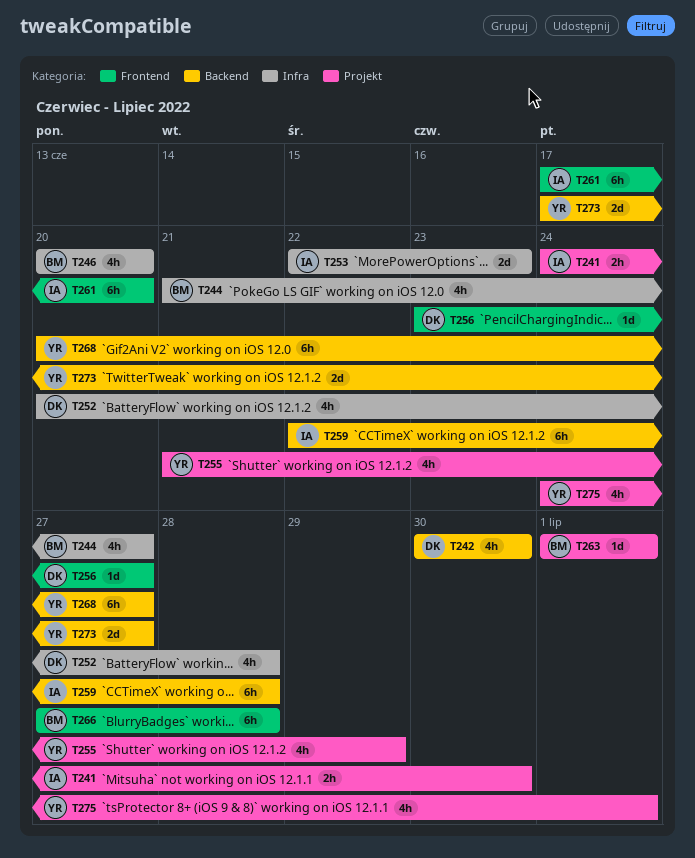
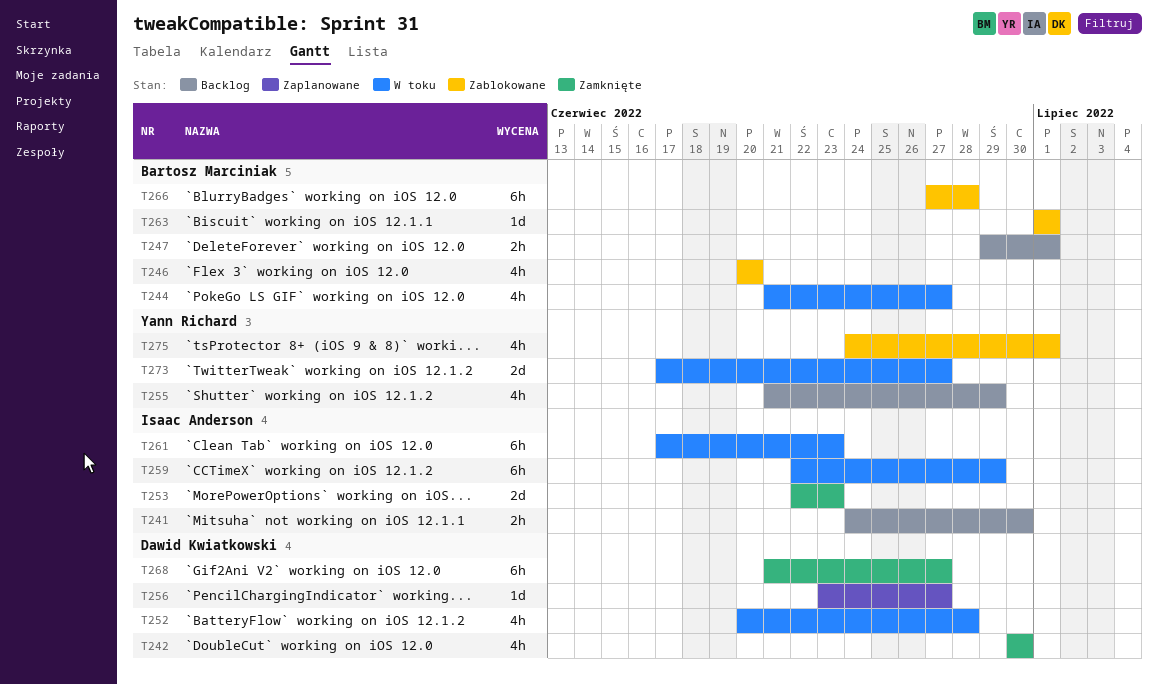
T247: none -> present
T259, due: Jun 28 -> Jun 29
T261, due: Jun 20 -> Jun 23
T268, owner: Yann Richard -> Dawid Kwiatkowski
T268, start: Jun 20 -> Jun 21

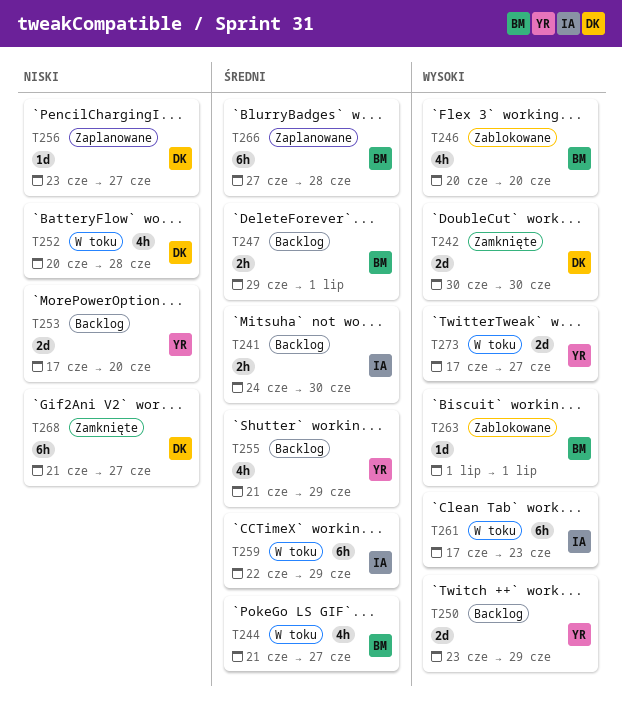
T242, estimate: 4h -> 2d
T250: none -> present
T253, status: Zamknięte -> Backlog
T253, owner: Isaac Anderson -> Yann Richard
T253, start: Jun 22 -> Jun 17
T253, due: Jun 23 -> Jun 20
T266, status: Zablokowane -> Zaplanowane
T275: present -> none

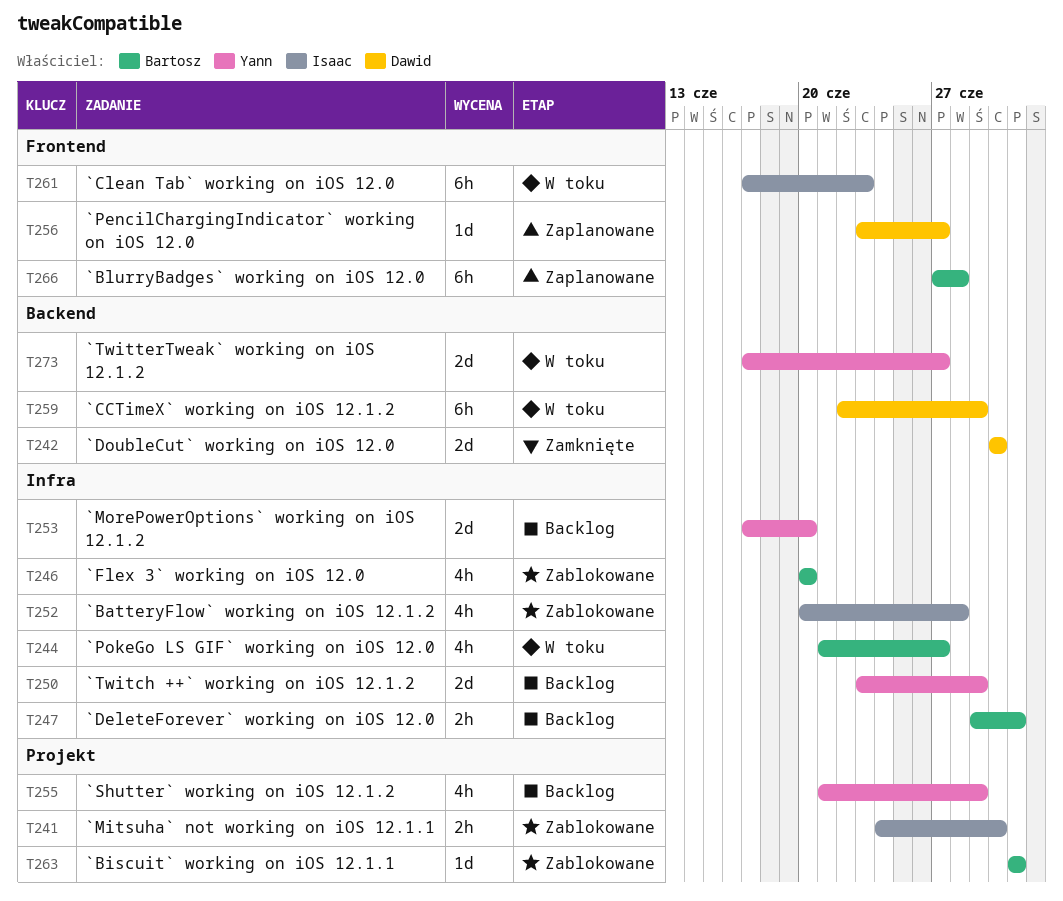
T241, status: Backlog -> Zablokowane
T252, status: W toku -> Zablokowane
T252, owner: Dawid -> Isaac
T259, owner: Isaac -> Dawid
T268: present -> none

